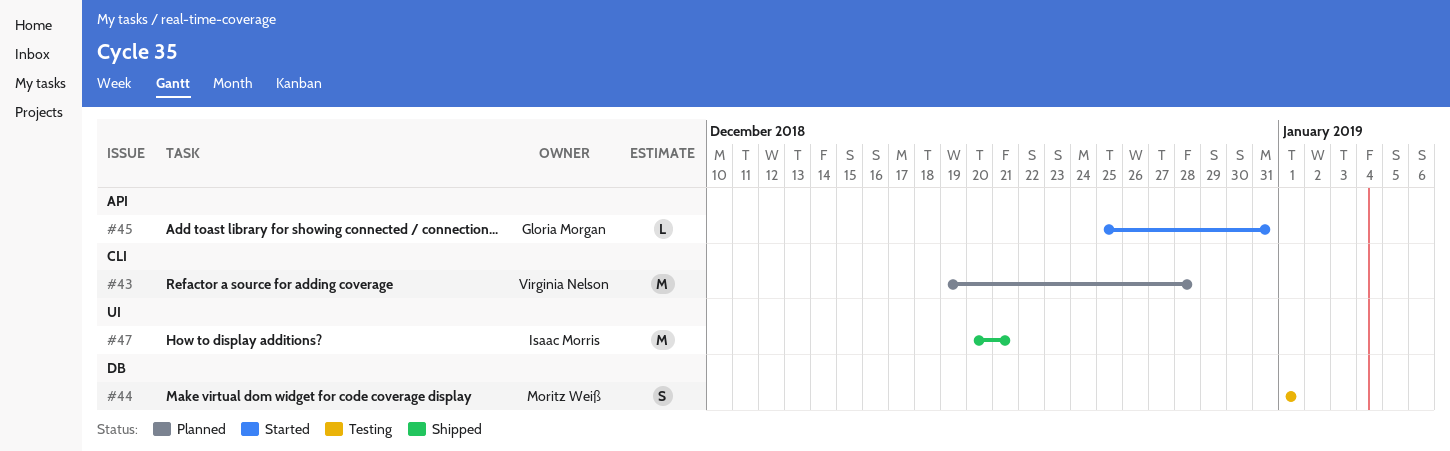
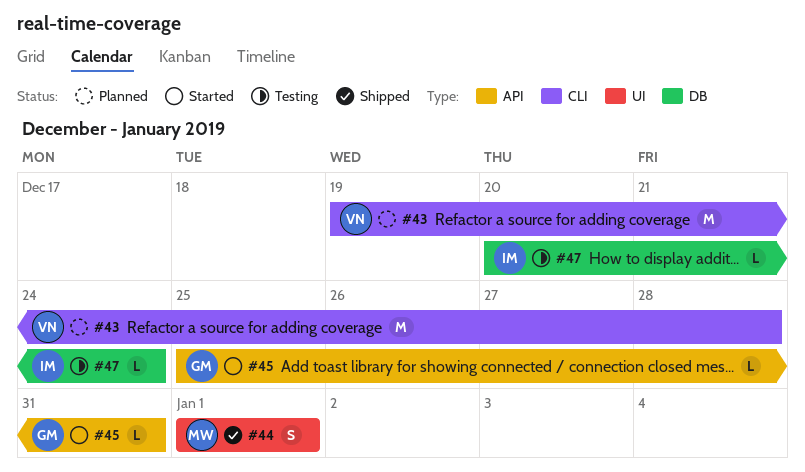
#44, status: Testing -> Shipped
#44, label: DB -> UI
#47, status: Shipped -> Testing
#47, label: UI -> DB
#47, estimate: M -> L
#47, due: Dec 21 -> Dec 24

